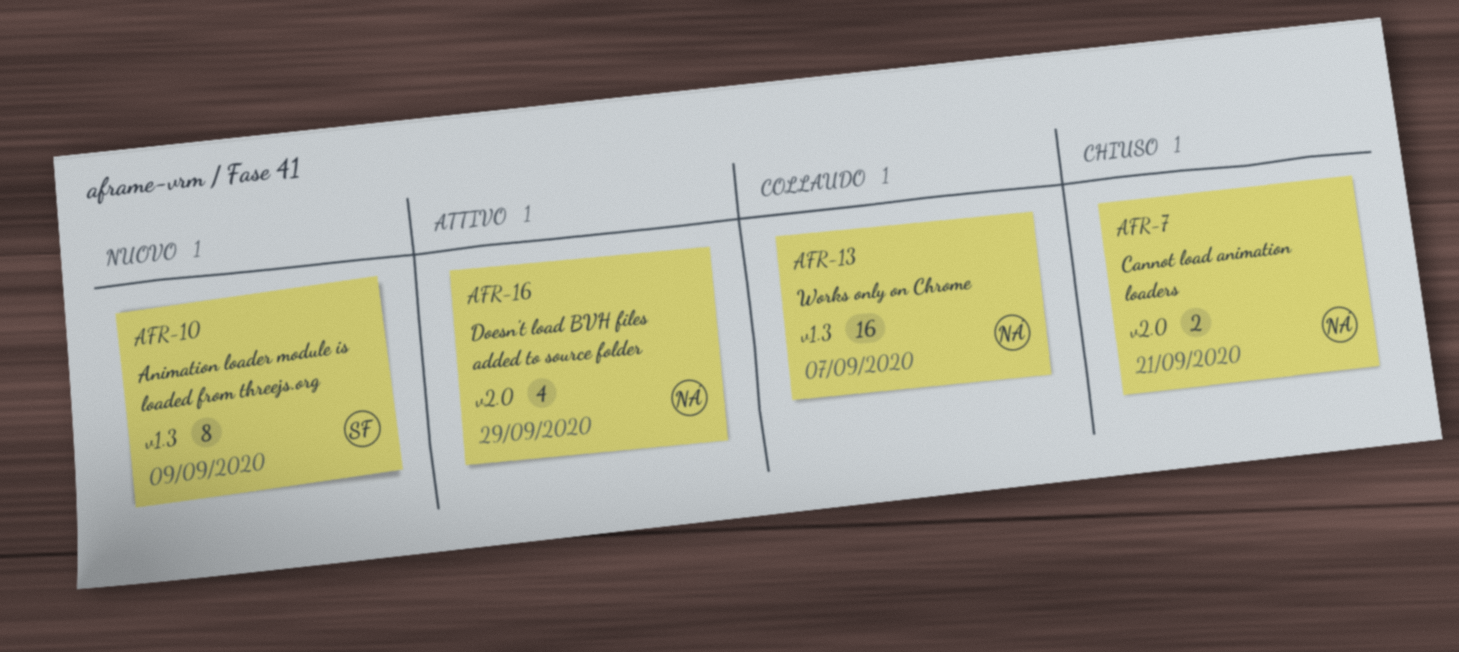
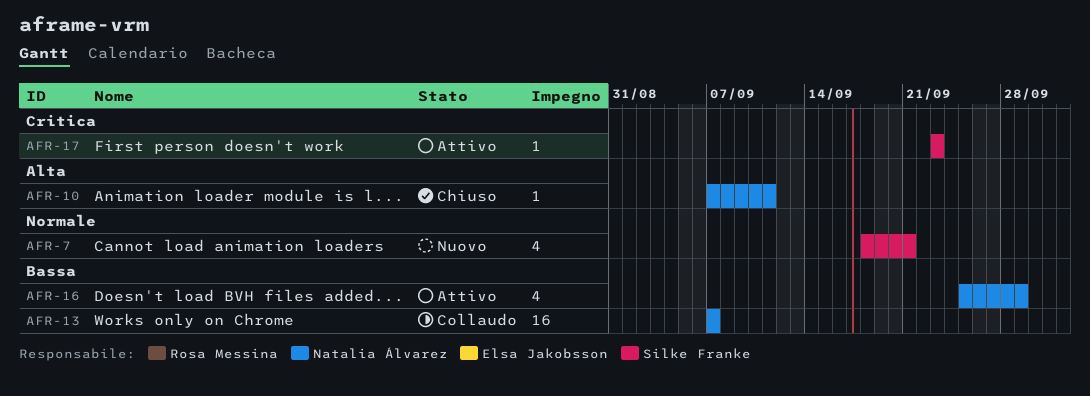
AFR-7, status: Chiuso -> Nuovo
AFR-7, owner: Natalia Álvarez -> Silke Franke
AFR-7, estimate: 2 -> 4
AFR-10, status: Nuovo -> Chiuso
AFR-10, owner: Silke Franke -> Natalia Álvarez
AFR-10, estimate: 8 -> 1
AFR-10, due: Sep 9 -> Sep 11
AFR-17: none -> present

